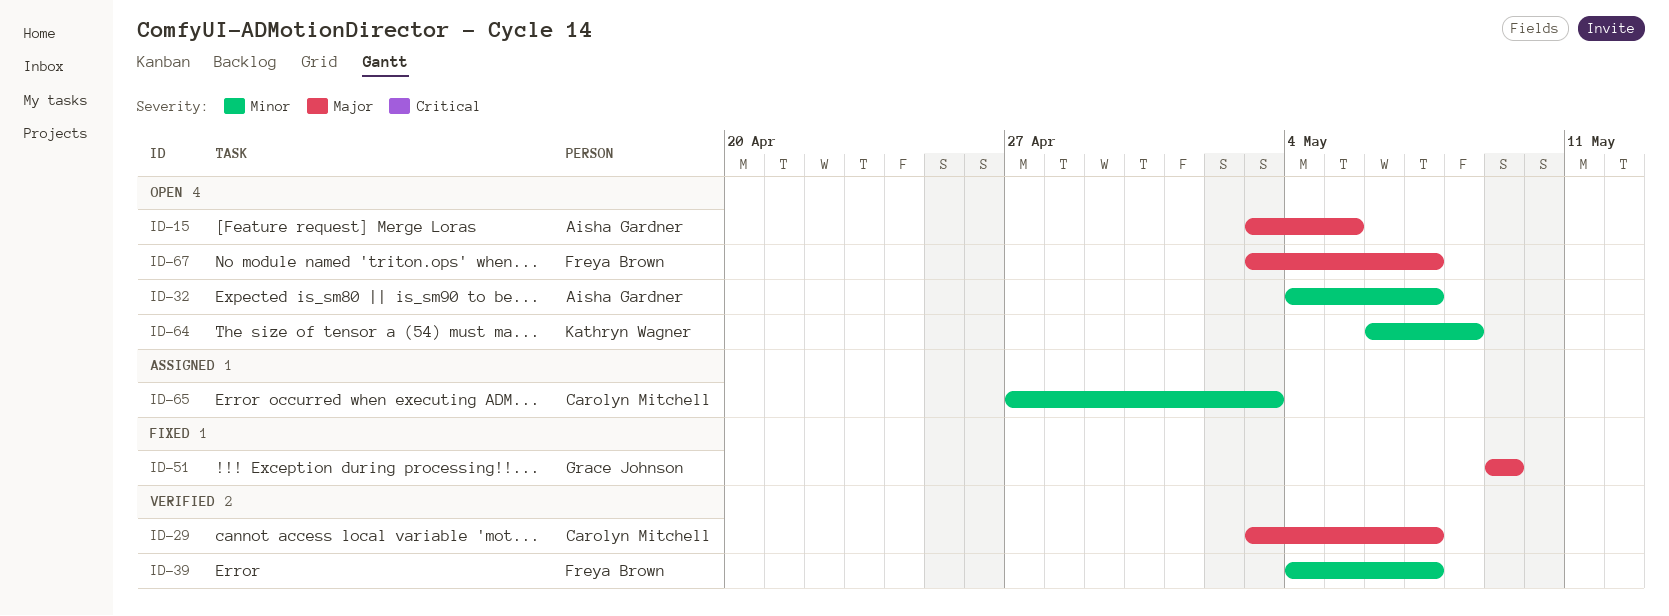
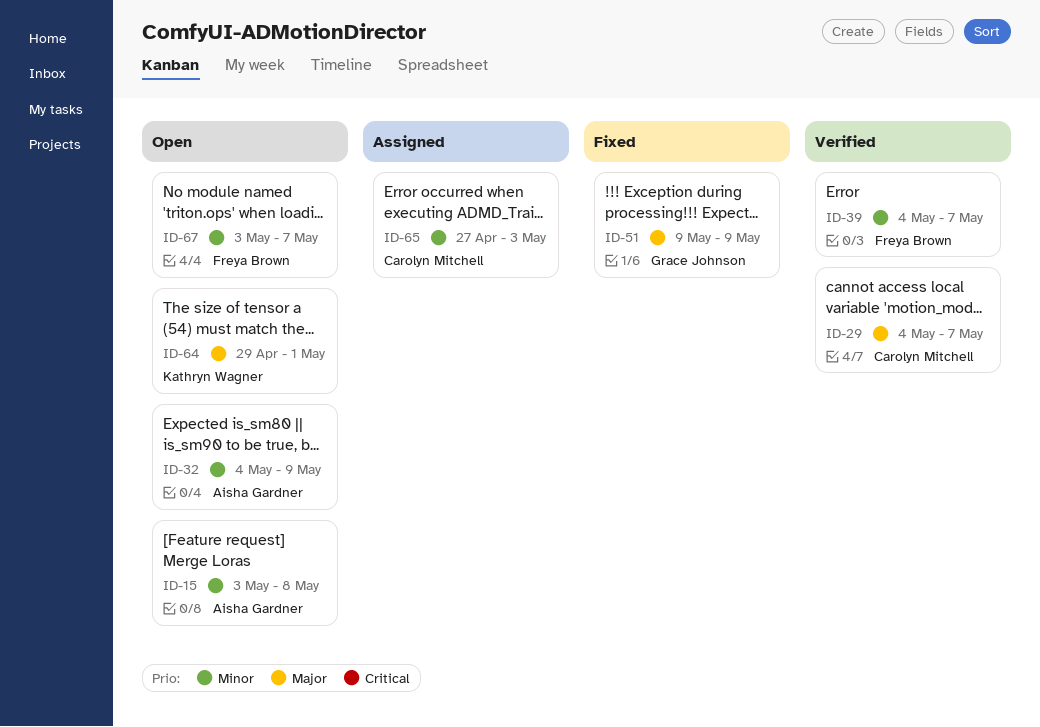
ID-15, priority: Major -> Minor
ID-15, due: May 5 -> May 8
ID-29, start: May 3 -> May 4
ID-32, due: May 7 -> May 9
ID-64, priority: Minor -> Major
ID-64, start: May 6 -> Apr 29
ID-64, due: May 8 -> May 1
ID-67, priority: Major -> Minor

